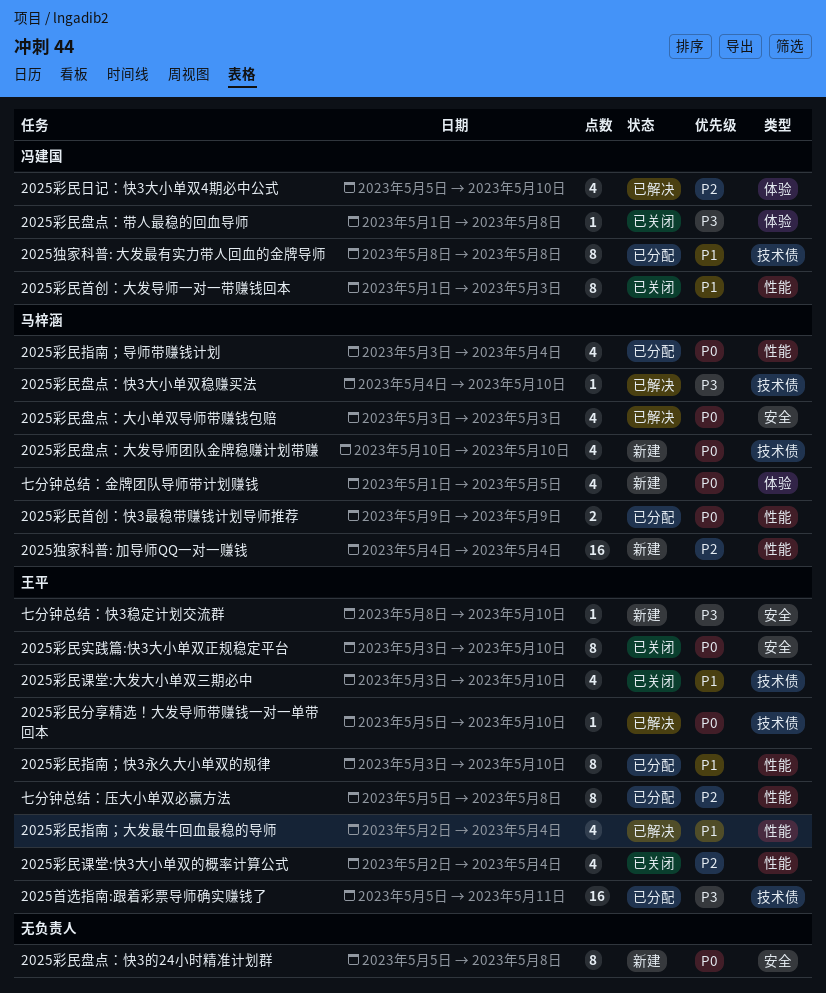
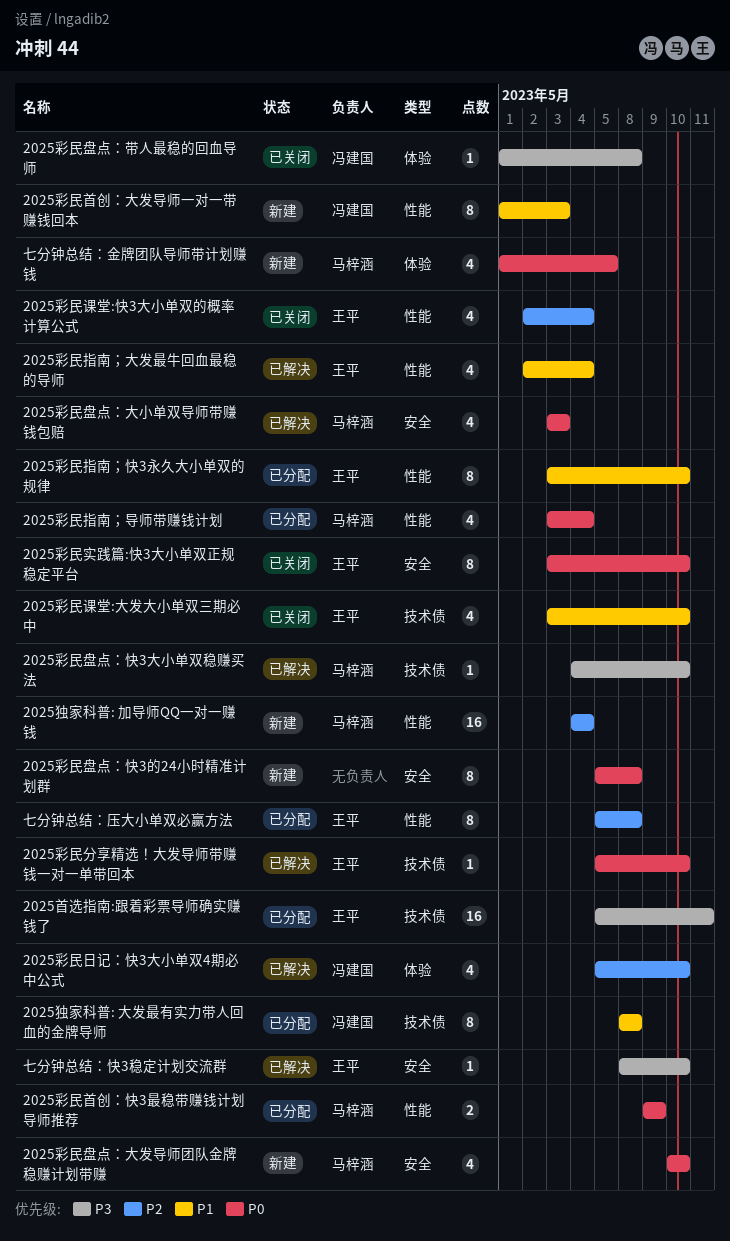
2025彩民盘点：大发导师团队金牌稳赚计划带赚, label: 技术债 -> 安全
2025彩民首创：大发导师一对一带赚钱回本, status: 已关闭 -> 新建
七分钟总结：快3稳定计划交流群, status: 新建 -> 已解决

